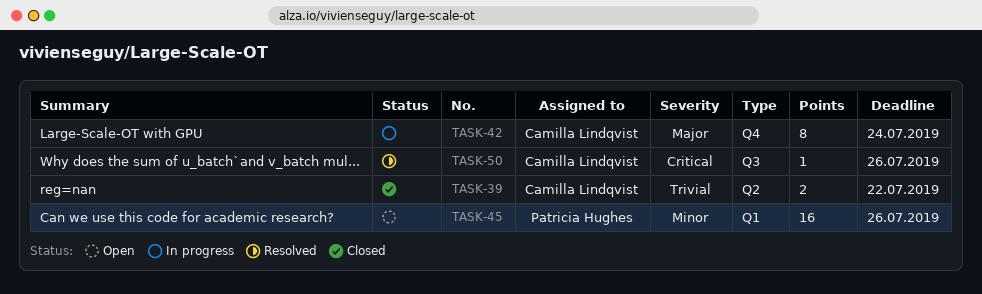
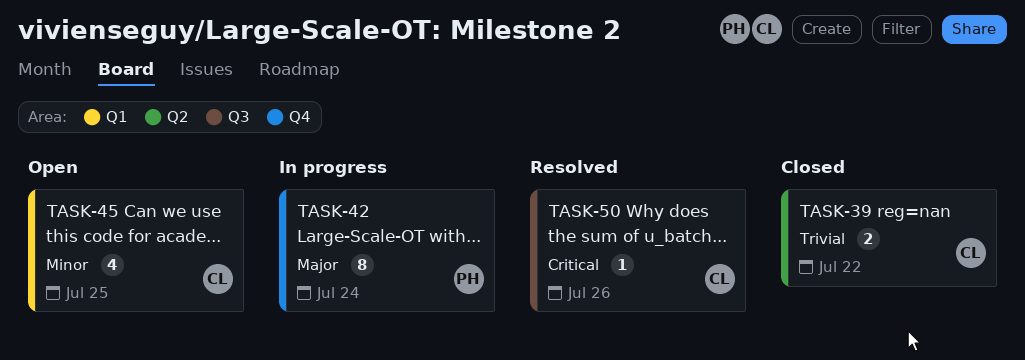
TASK-42, owner: Camilla Lindqvist -> Patricia Hughes
TASK-45, owner: Patricia Hughes -> Camilla Lindqvist
TASK-45, estimate: 16 -> 4
TASK-45, due: Jul 26 -> Jul 25

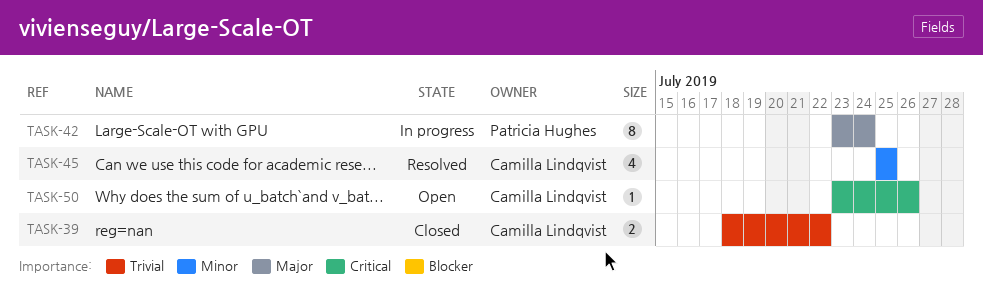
TASK-45, status: Open -> Resolved
TASK-50, status: Resolved -> Open

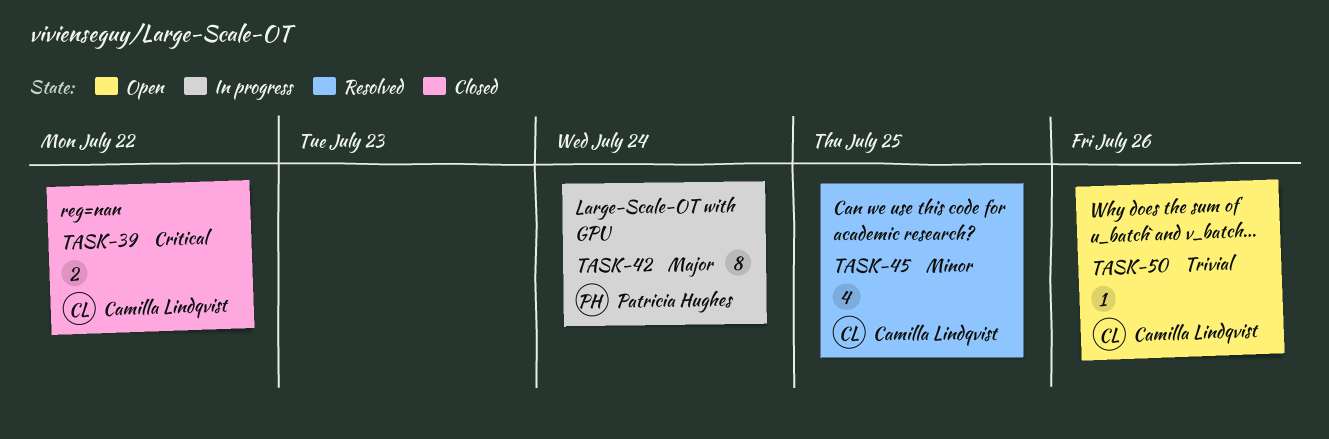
TASK-39, priority: Trivial -> Critical
TASK-50, priority: Critical -> Trivial

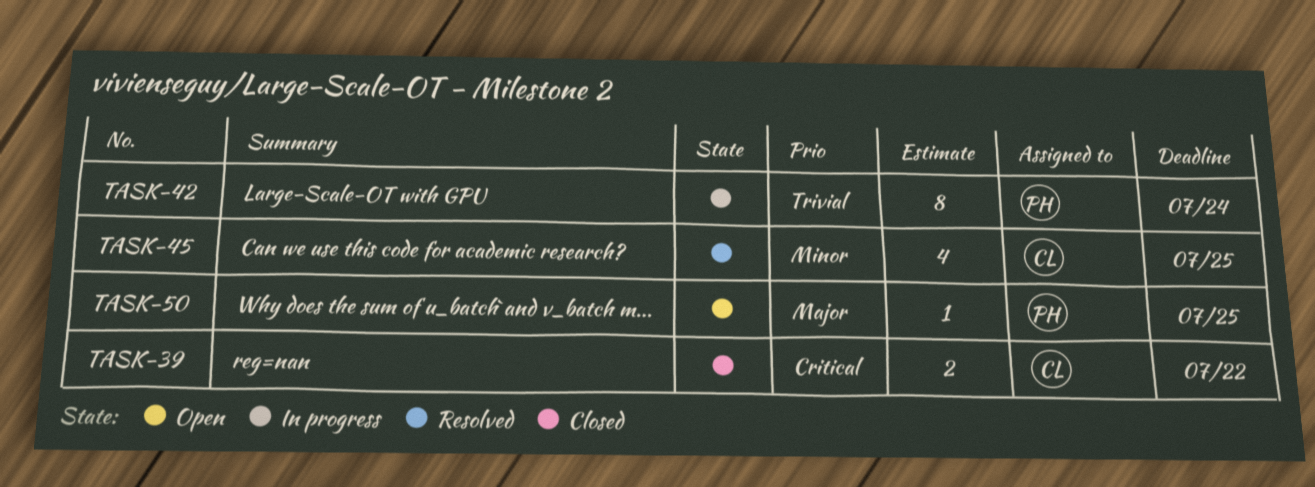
TASK-42, priority: Major -> Trivial
TASK-50, owner: Camilla Lindqvist -> Patricia Hughes
TASK-50, priority: Trivial -> Major
TASK-50, due: Jul 26 -> Jul 25

